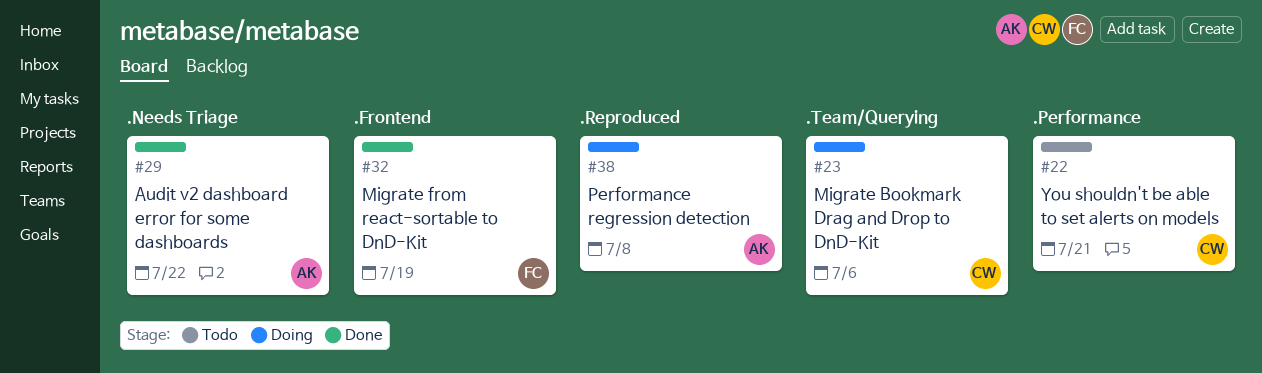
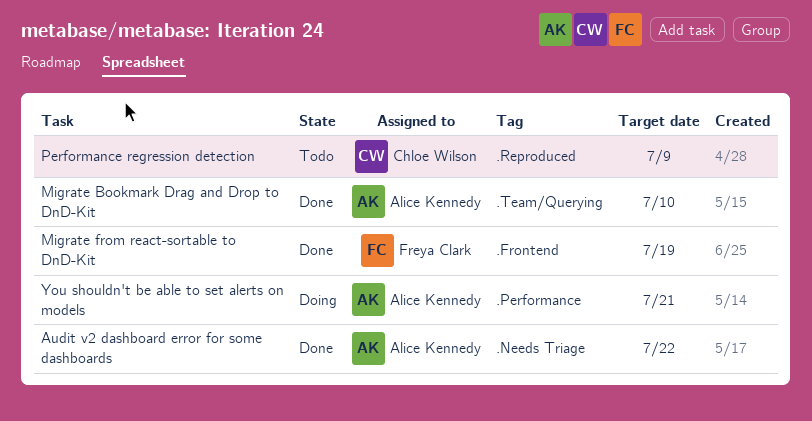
Migrate Bookmark Drag and Drop to DnD-Kit, status: Doing -> Done
Migrate Bookmark Drag and Drop to DnD-Kit, owner: Chloe Wilson -> Alice Kennedy
Migrate Bookmark Drag and Drop to DnD-Kit, due: Jul 6 -> Jul 10
Performance regression detection, status: Doing -> Todo
Performance regression detection, owner: Alice Kennedy -> Chloe Wilson
Performance regression detection, due: Jul 8 -> Jul 9
You shouldn't be able to set alerts on models, status: Todo -> Doing
You shouldn't be able to set alerts on models, owner: Chloe Wilson -> Alice Kennedy

